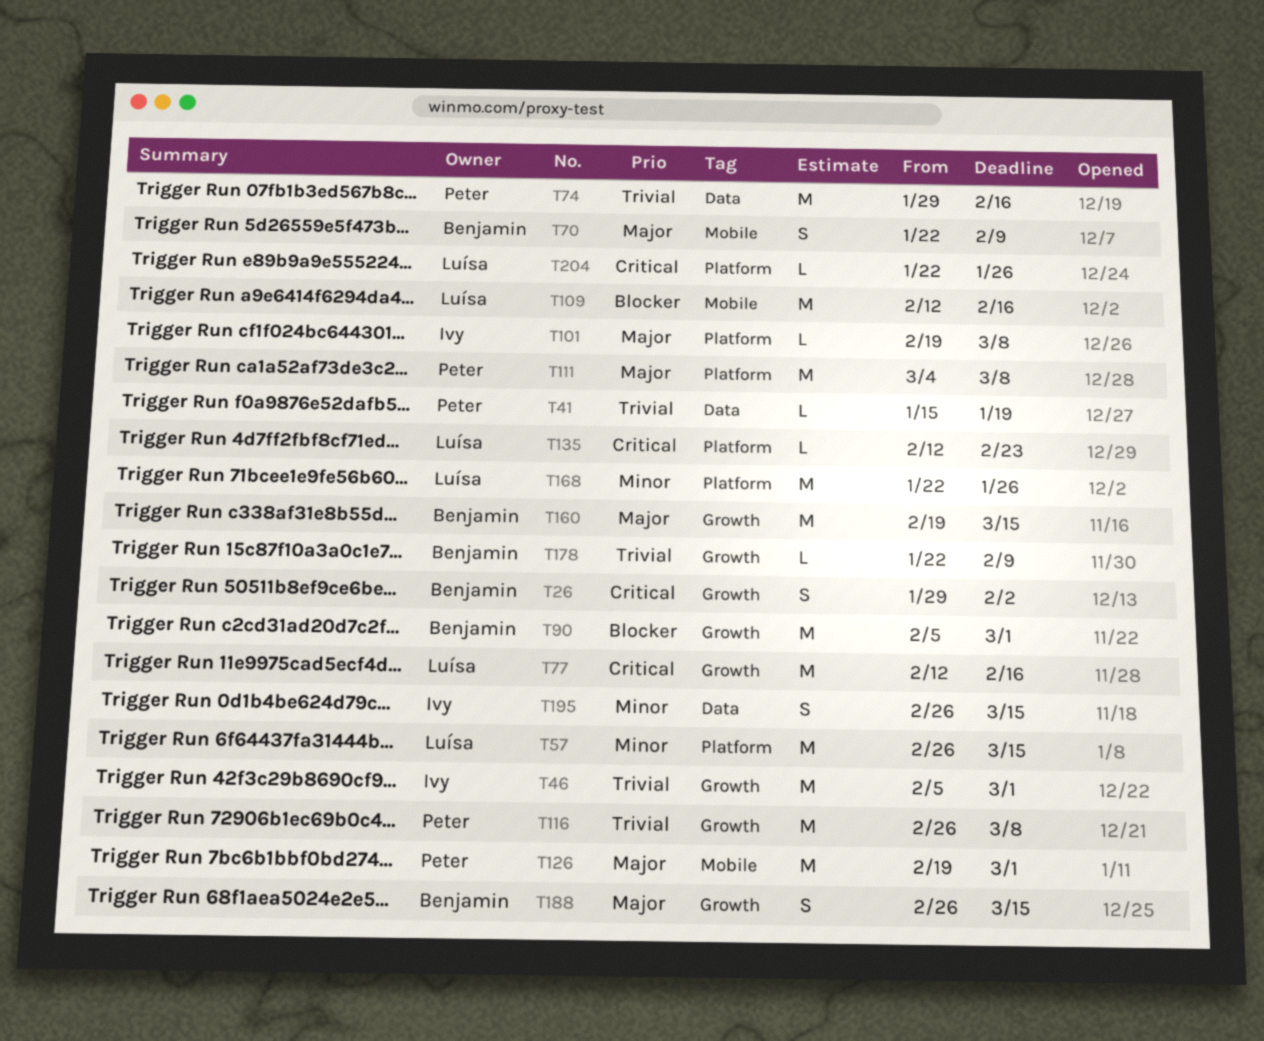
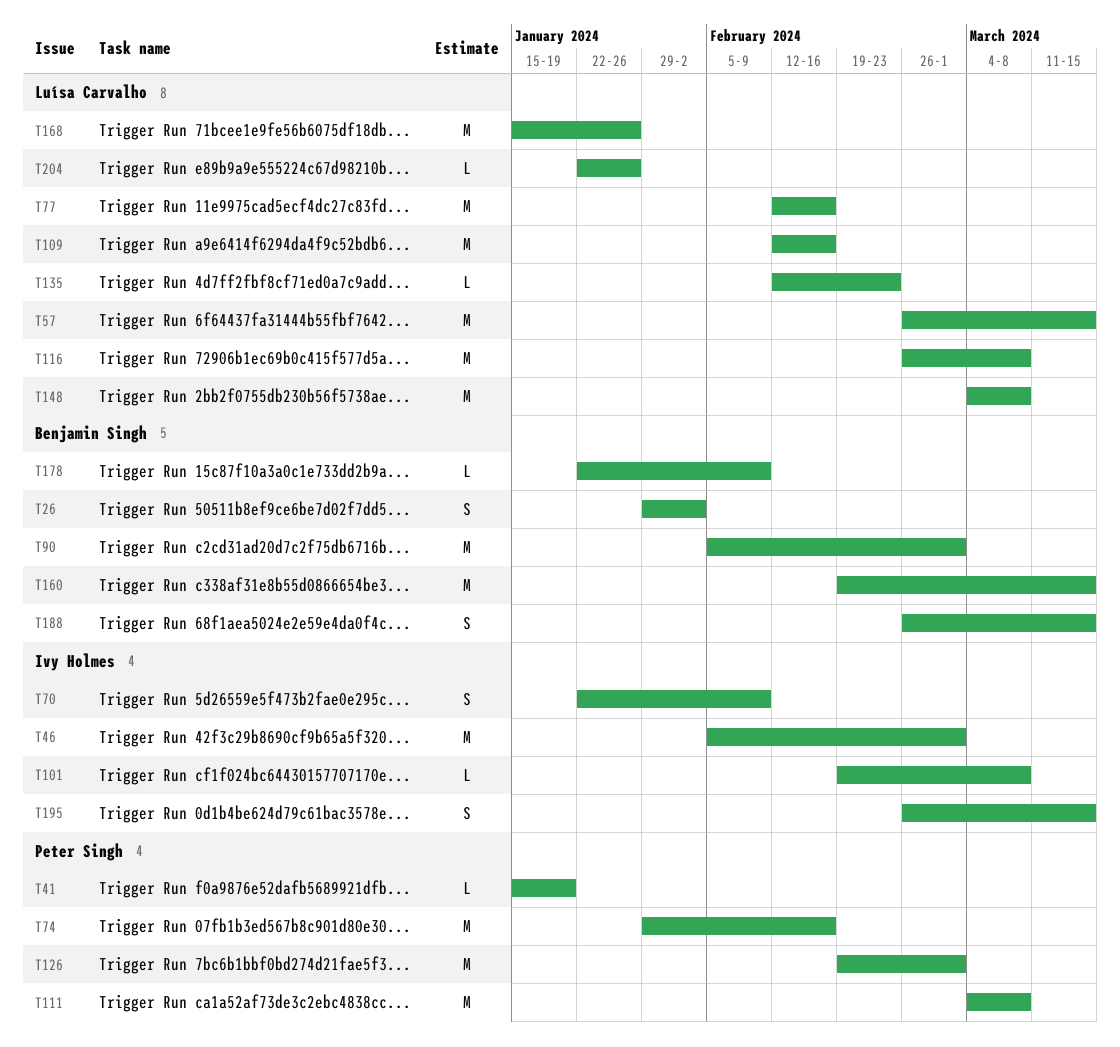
T70, owner: Benjamin Singh -> Ivy Holmes
T116, owner: Peter Singh -> Luísa Carvalho
T148: none -> present
T168, start: Jan 22 -> Jan 15

